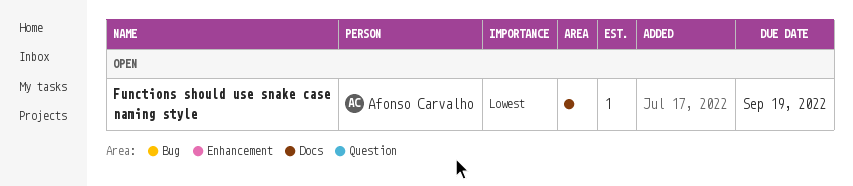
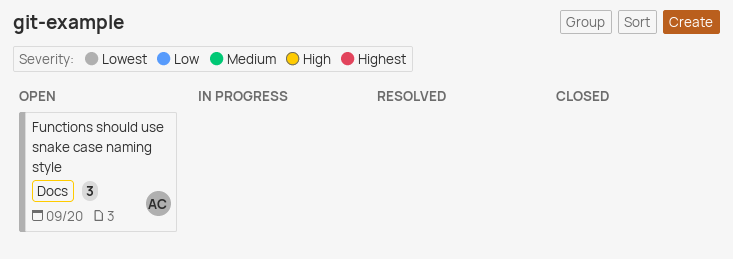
Functions should use snake case naming style, estimate: 1 -> 3
Functions should use snake case naming style, due: Sep 19 -> Sep 20

